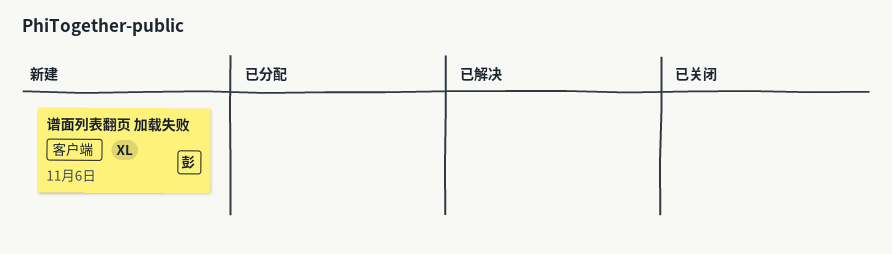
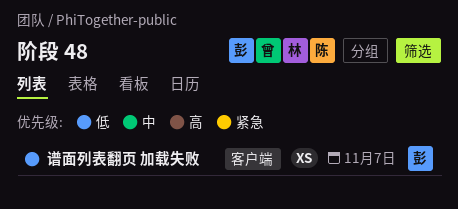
谱面列表翻页 加载失败, estimate: XL -> XS
谱面列表翻页 加载失败, due: Nov 6 -> Nov 7

